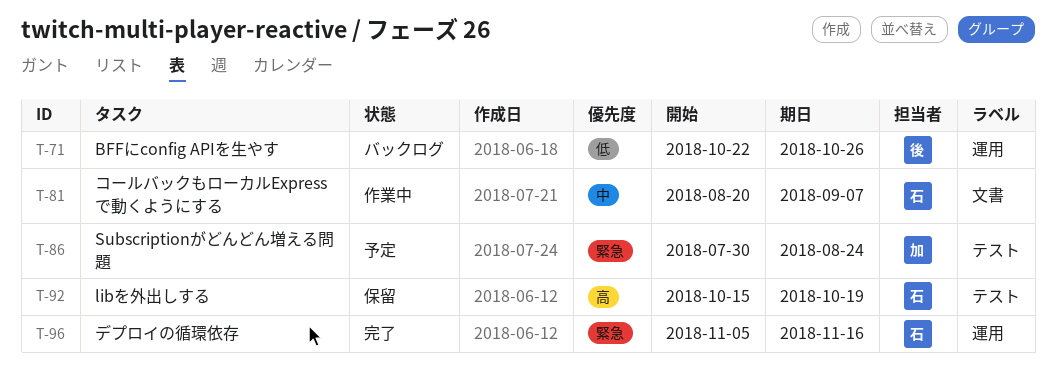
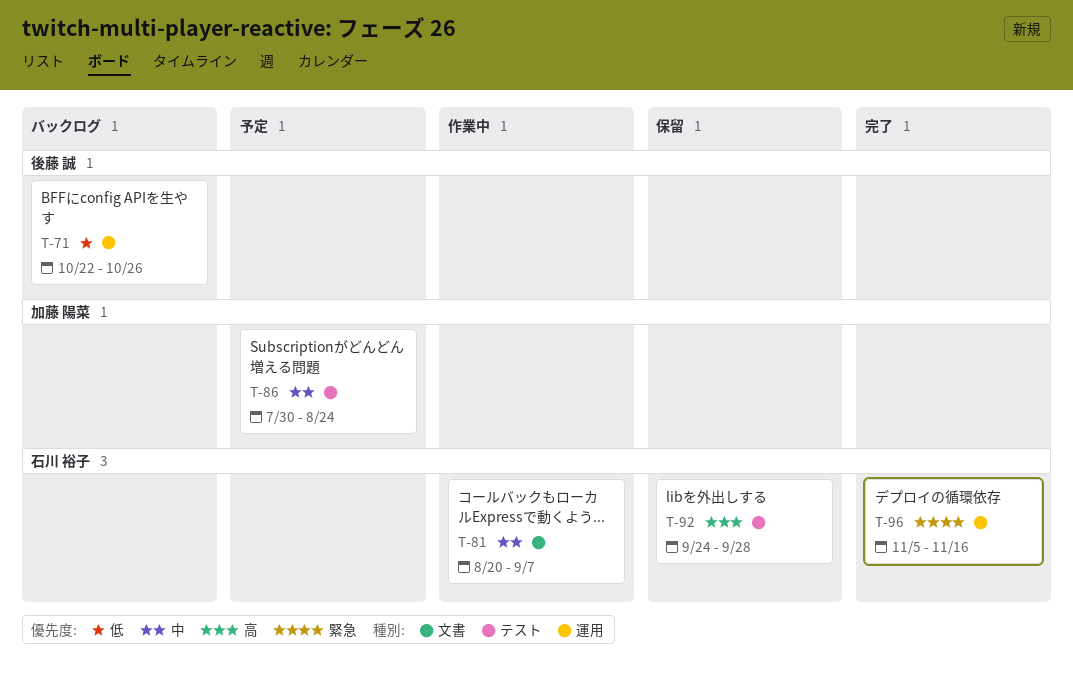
T-86, priority: 緊急 -> 中
T-92, start: Oct 15 -> Sep 24
T-92, due: Oct 19 -> Sep 28

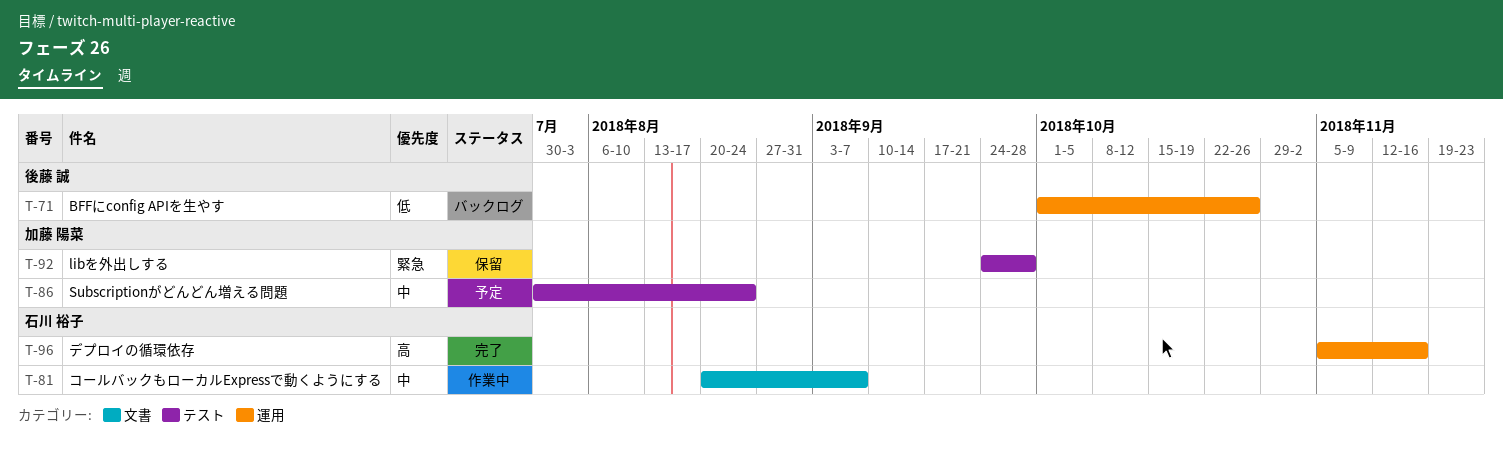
T-71, start: Oct 22 -> Oct 1
T-92, owner: 石川 裕子 -> 加藤 陽菜
T-92, priority: 高 -> 緊急
T-96, priority: 緊急 -> 高

